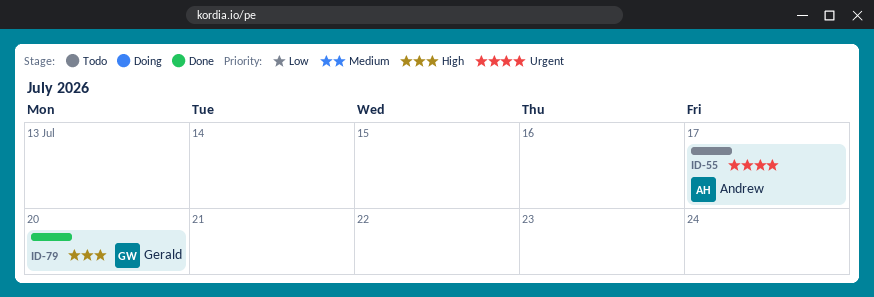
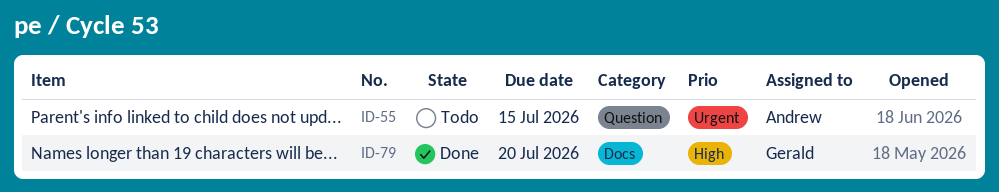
ID-55, due: Jul 17 -> Jul 15

